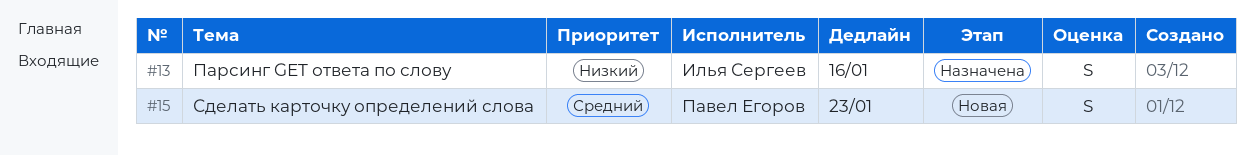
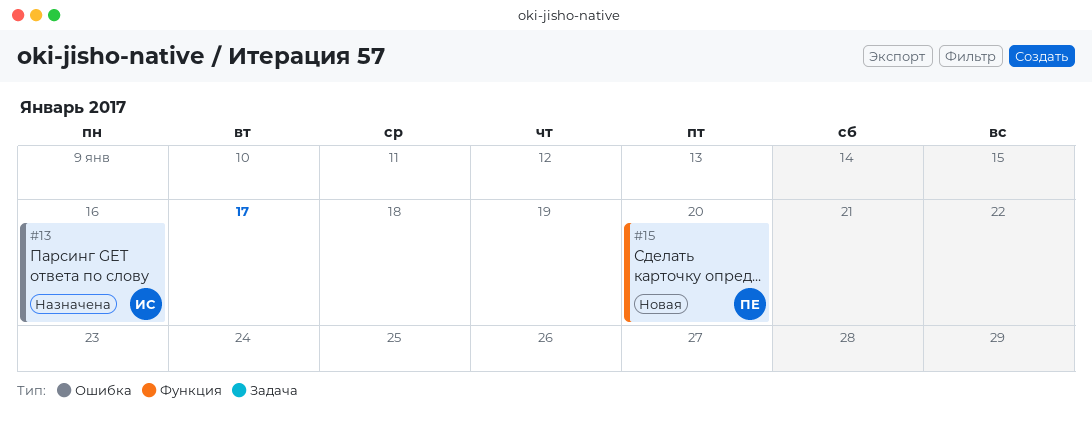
#15, due: Jan 23 -> Jan 20

